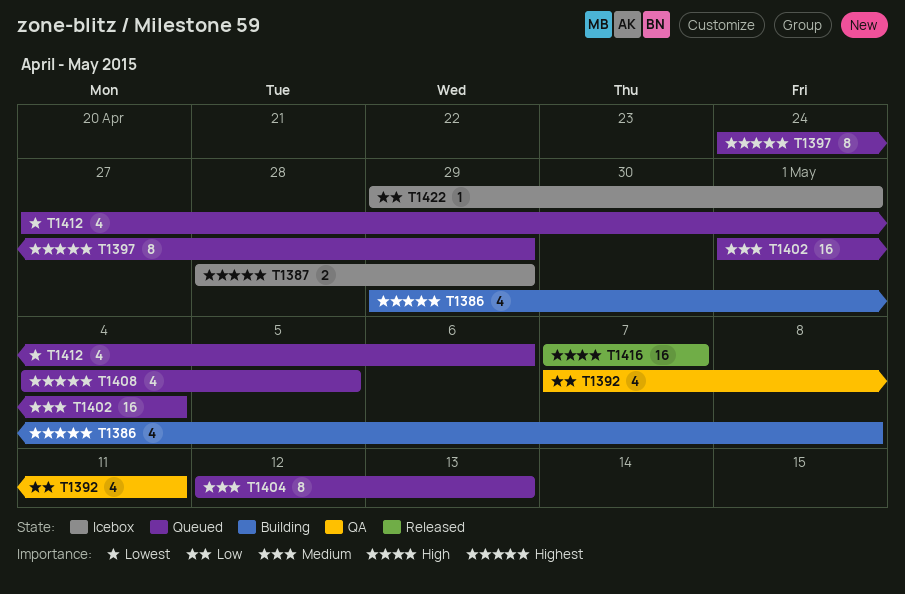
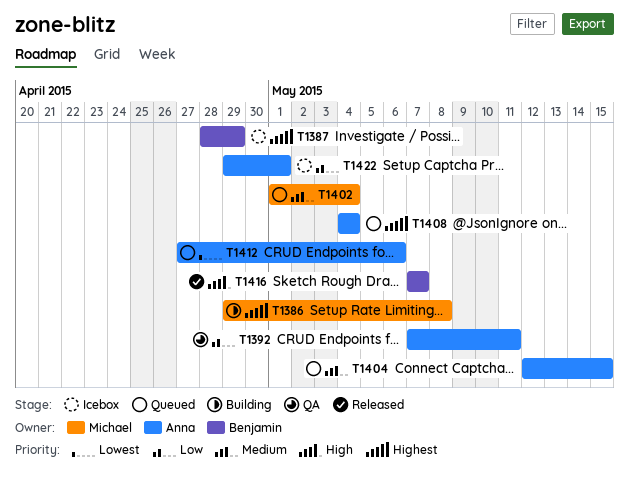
T1397: present -> none
T1404, due: May 13 -> May 15
T1408, due: May 5 -> May 4

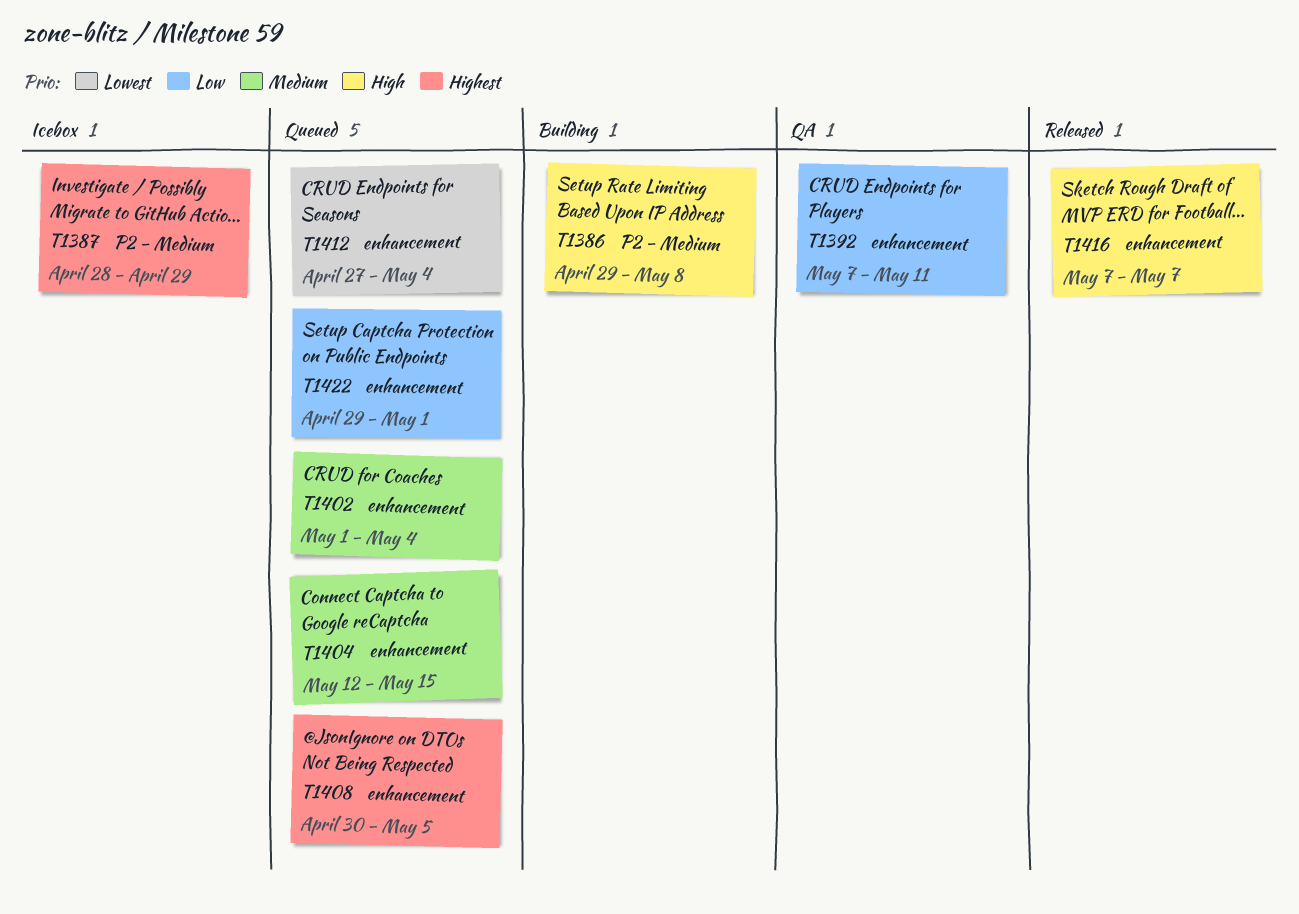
T1386, priority: Highest -> High
T1408, start: May 4 -> Apr 30
T1408, due: May 4 -> May 5
T1412, due: May 6 -> May 4
T1422, status: Icebox -> Queued

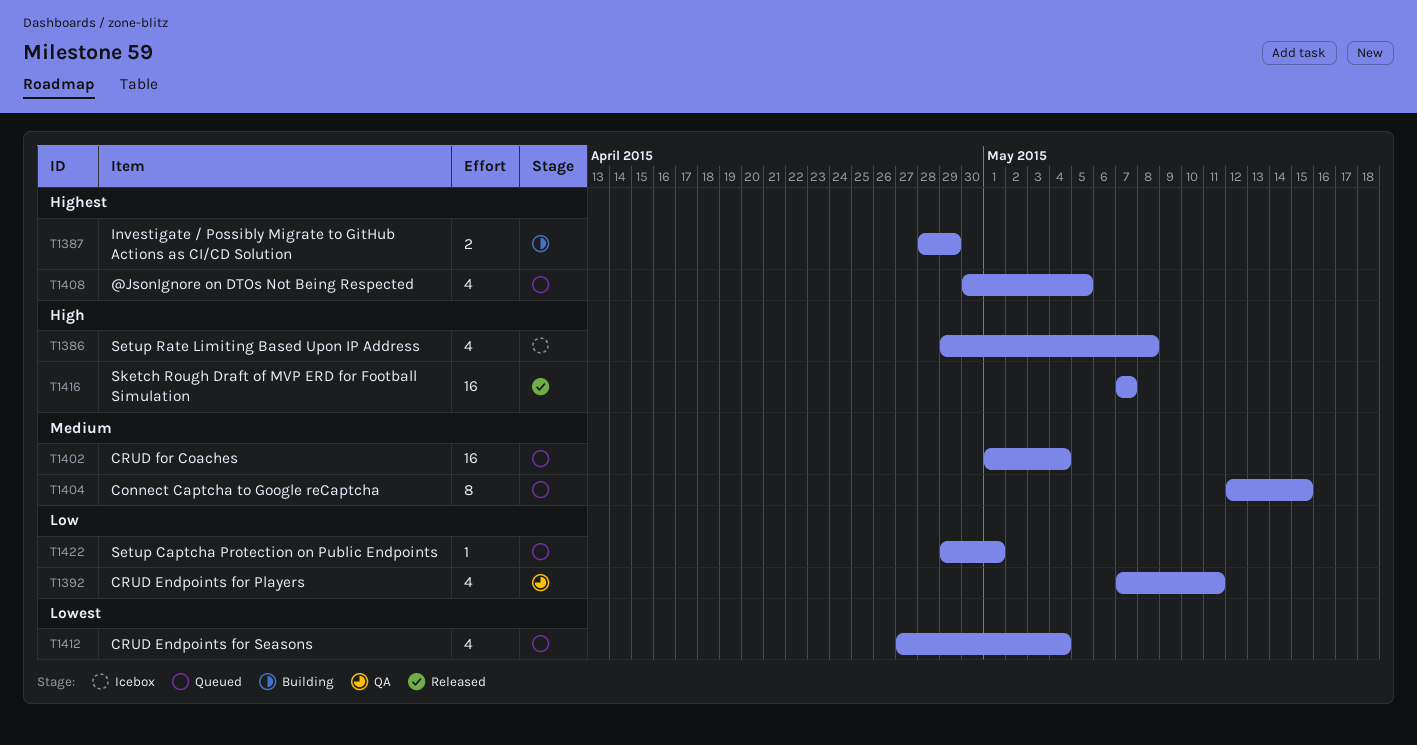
T1386, status: Building -> Icebox
T1387, status: Icebox -> Building

